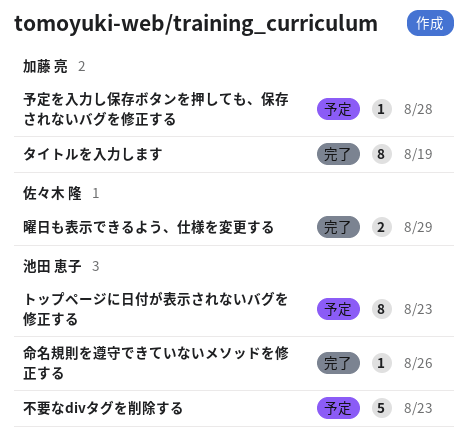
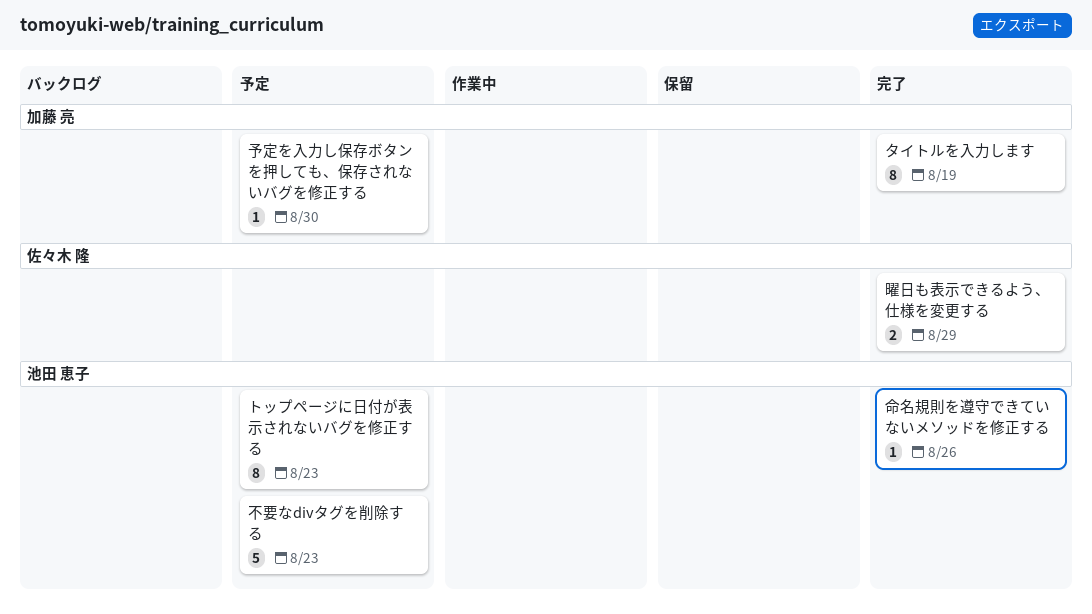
予定を入力し保存ボタンを押しても、保存されないバグを修正する, due: Aug 28 -> Aug 30

